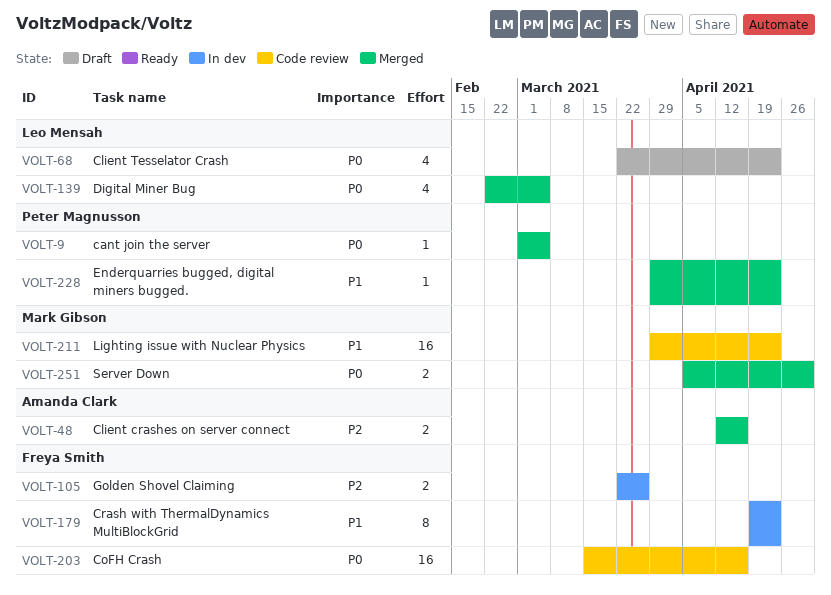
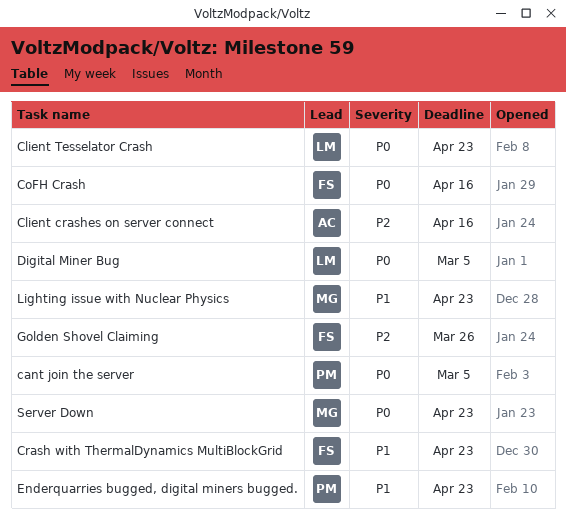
Server Down, due: Apr 30 -> Apr 23

